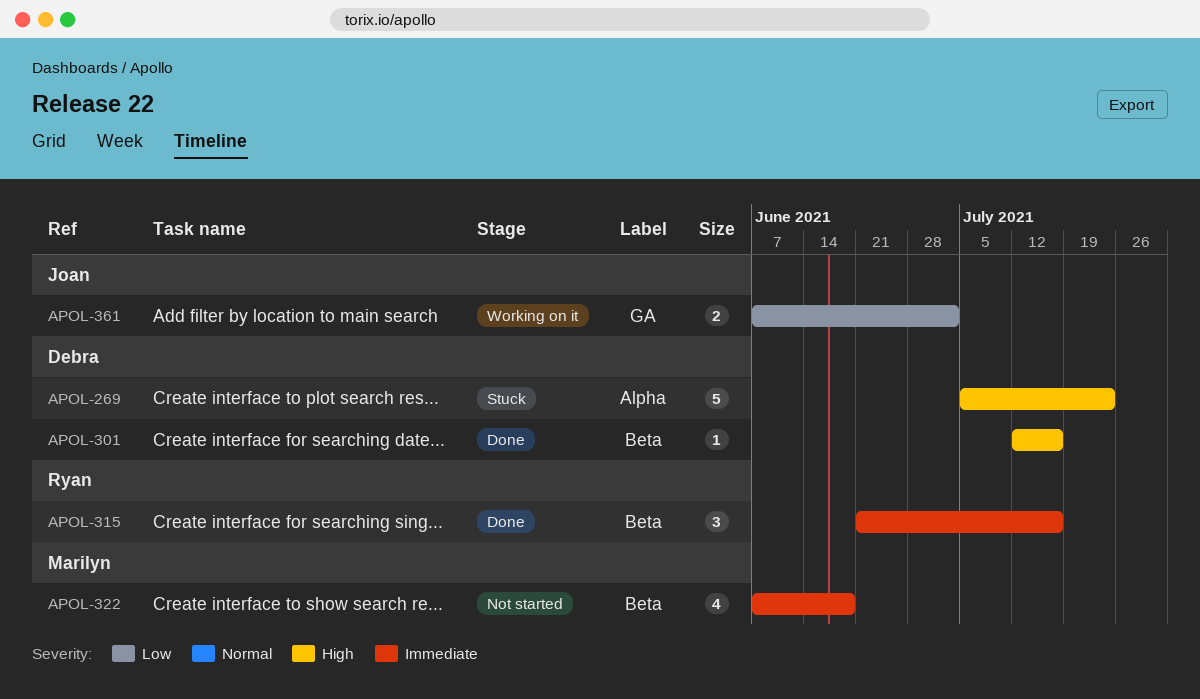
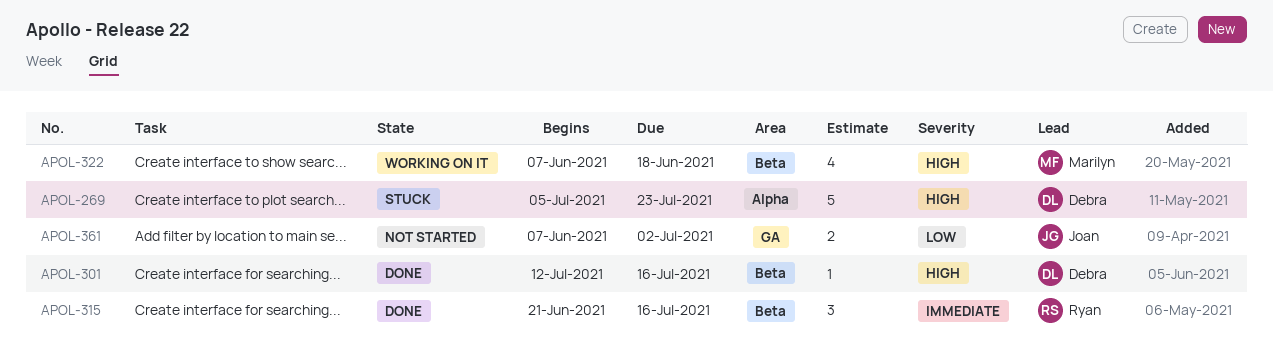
APOL-322, status: Not started -> Working on it
APOL-322, priority: Immediate -> High
APOL-361, status: Working on it -> Not started

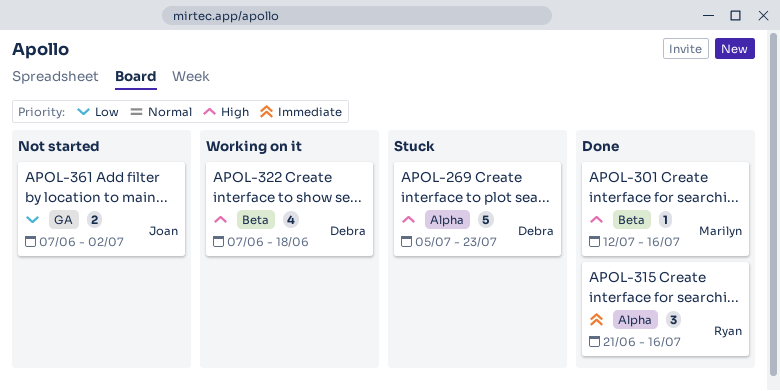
APOL-301, owner: Debra -> Marilyn
APOL-315, label: Beta -> Alpha
APOL-322, owner: Marilyn -> Debra

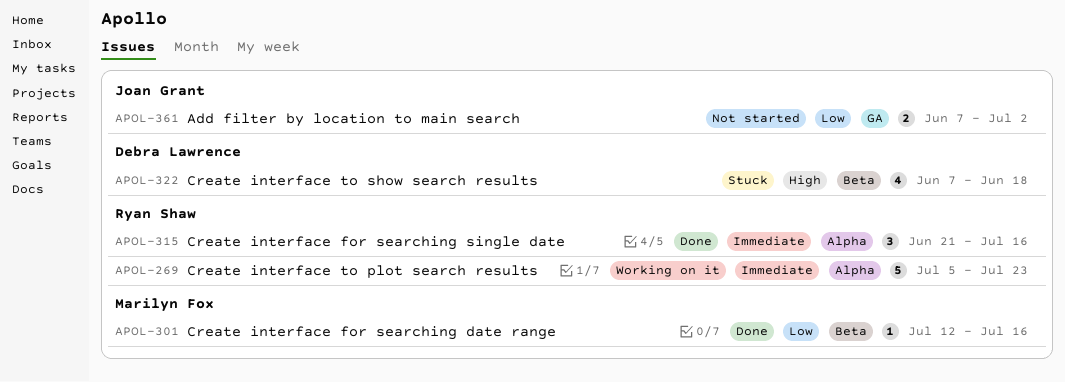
APOL-269, status: Stuck -> Working on it
APOL-269, owner: Debra Lawrence -> Ryan Shaw
APOL-269, priority: High -> Immediate
APOL-301, priority: High -> Low
APOL-322, status: Working on it -> Stuck

